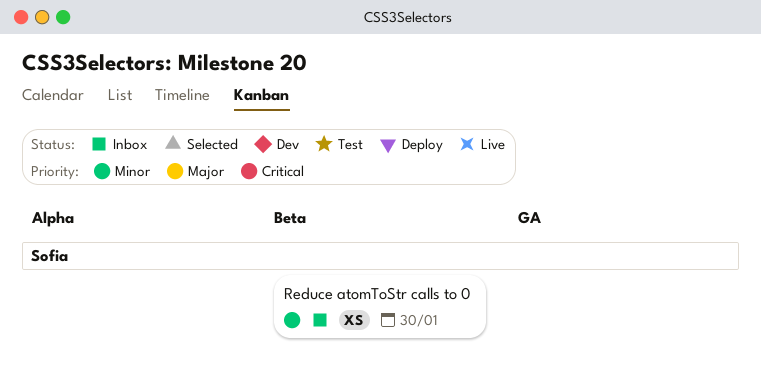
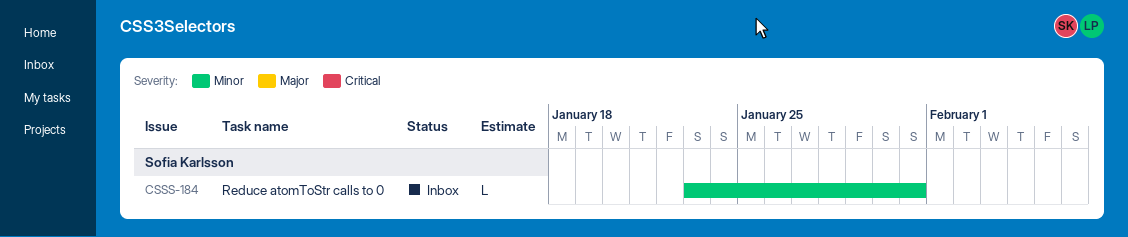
Reduce atomToStr calls to 0, estimate: XS -> L
Reduce atomToStr calls to 0, due: Jan 30 -> Jan 31

